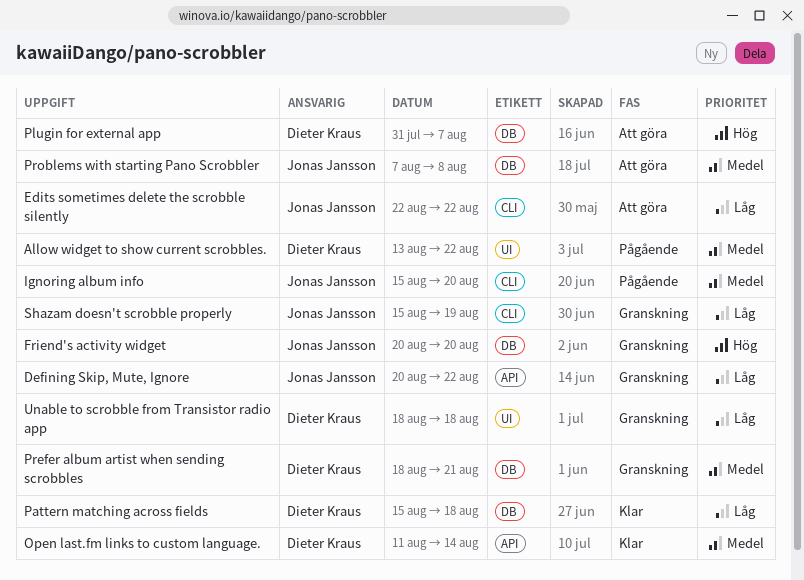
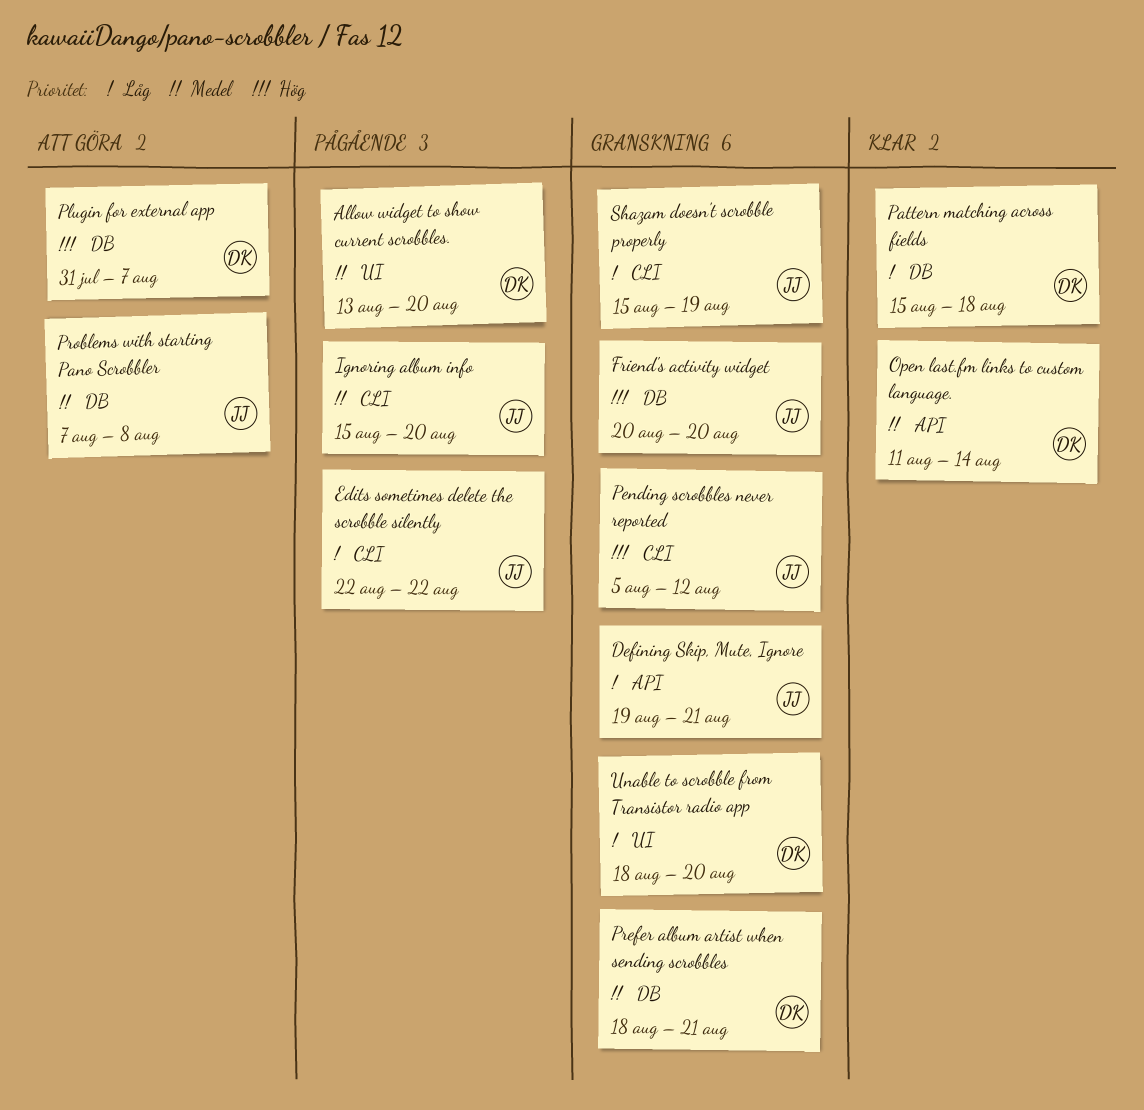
Allow widget to show current scrobbles., due: Aug 22 -> Aug 20
Defining Skip, Mute, Ignore, start: Aug 20 -> Aug 19
Defining Skip, Mute, Ignore, due: Aug 22 -> Aug 21
Edits sometimes delete the scrobble silently, status: Att göra -> Pågående
Pending scrobbles never reported: none -> present
Unable to scrobble from Transistor radio app, due: Aug 18 -> Aug 20

